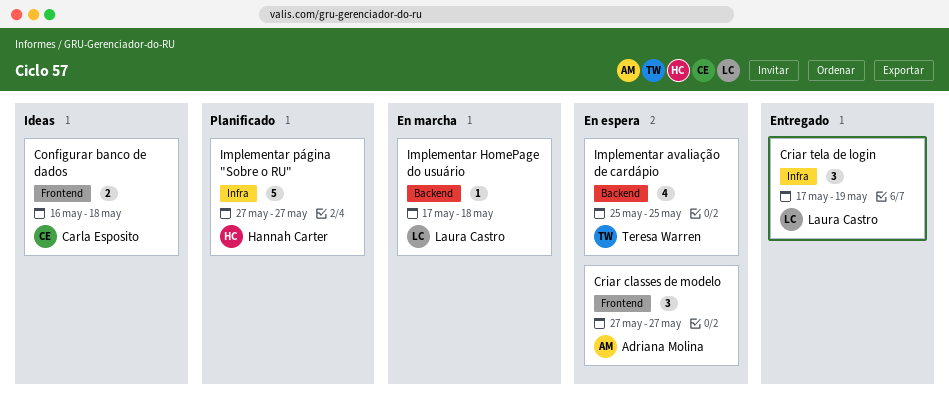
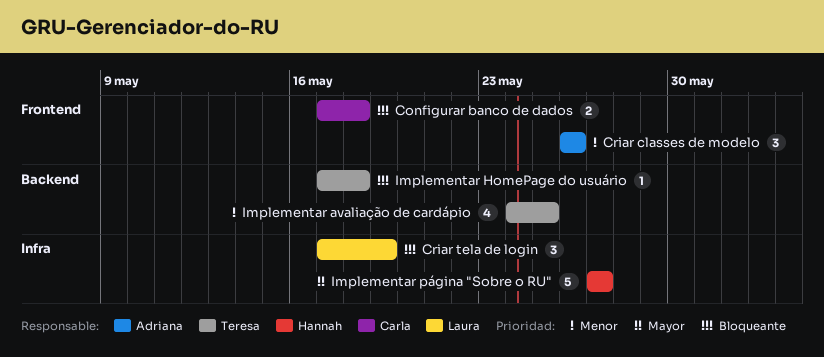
Configurar banco de dados, start: May 16 -> May 17
Criar classes de modelo, start: May 27 -> May 26
Criar classes de modelo, due: May 27 -> May 26
Implementar avaliação de cardápio, start: May 25 -> May 24
Implementar HomePage do usuário, owner: Laura Castro -> Teresa Warren

